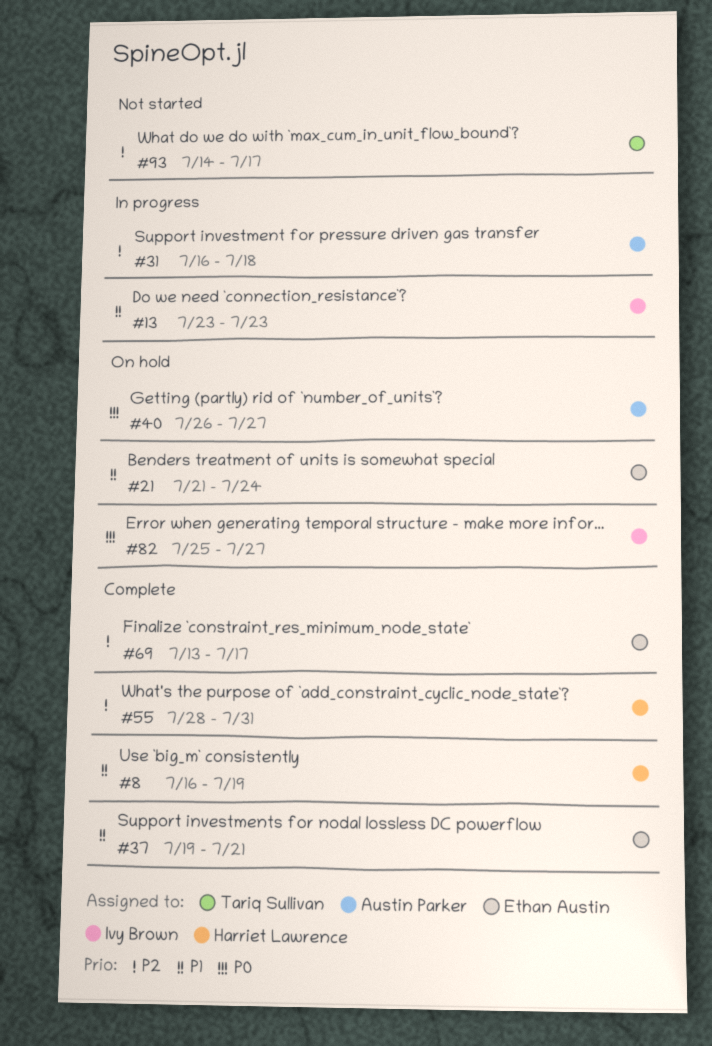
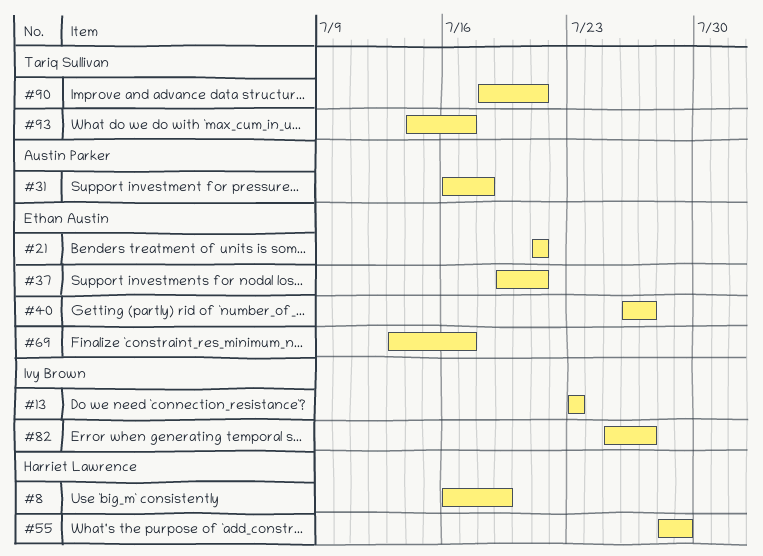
#21, due: Jul 24 -> Jul 21
#40, owner: Austin Parker -> Ethan Austin
#55, due: Jul 31 -> Jul 29
#90: none -> present

